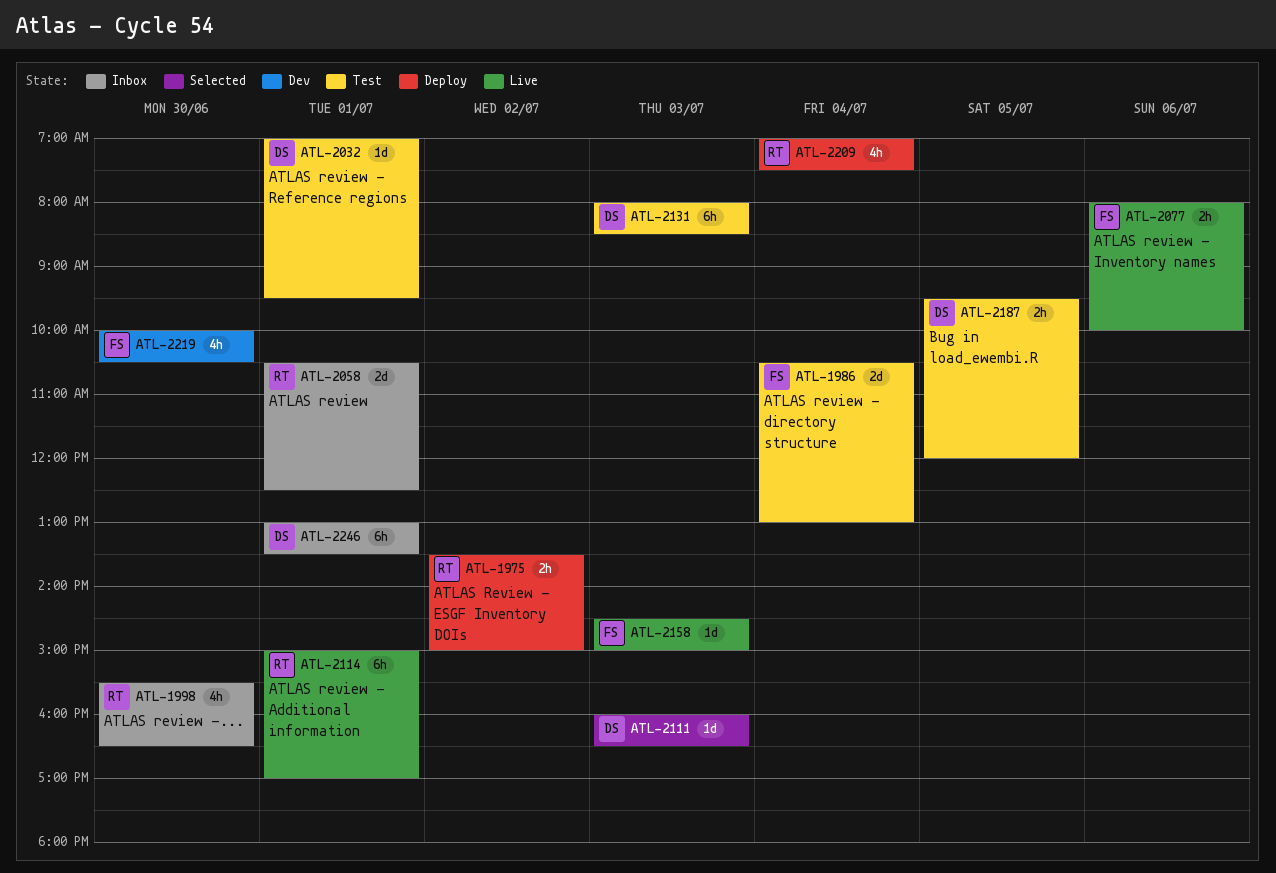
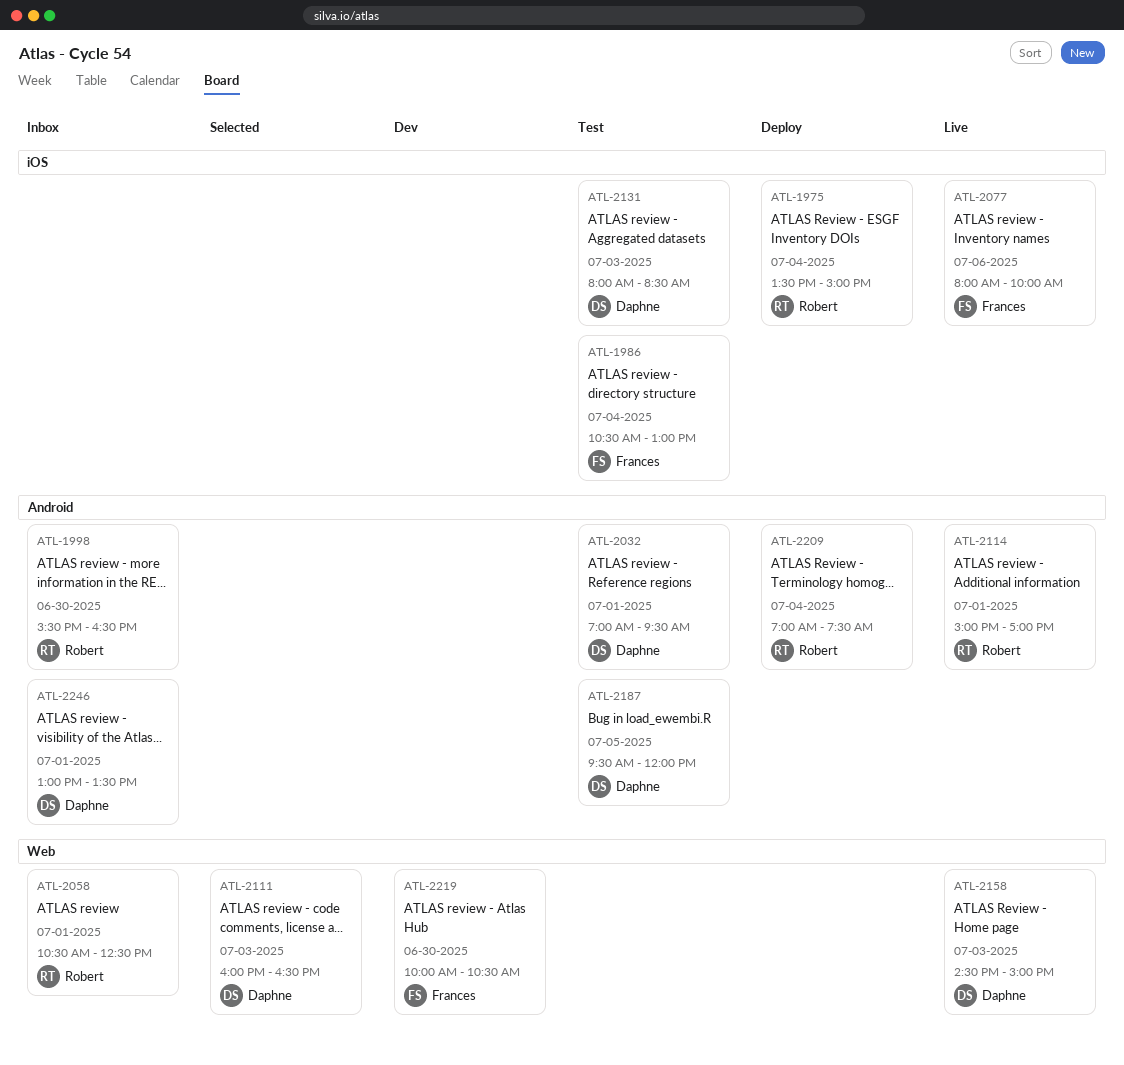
ATL-1975, day: Jul 2 -> Jul 4
ATL-2158, owner: Frances -> Daphne

